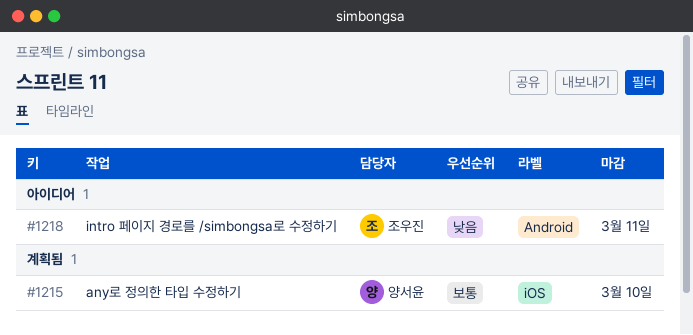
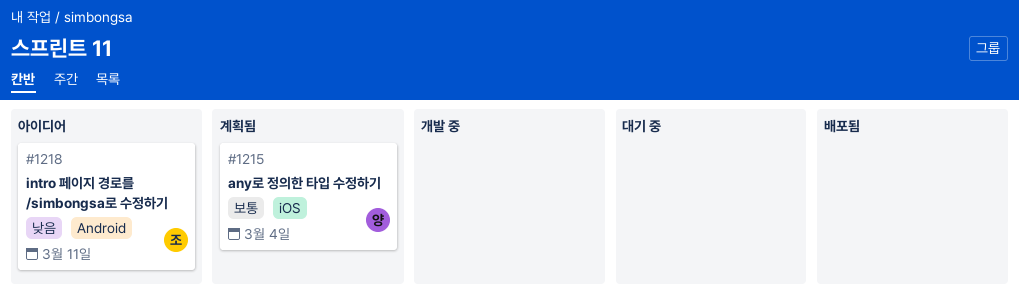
#1215, due: Mar 10 -> Mar 4

